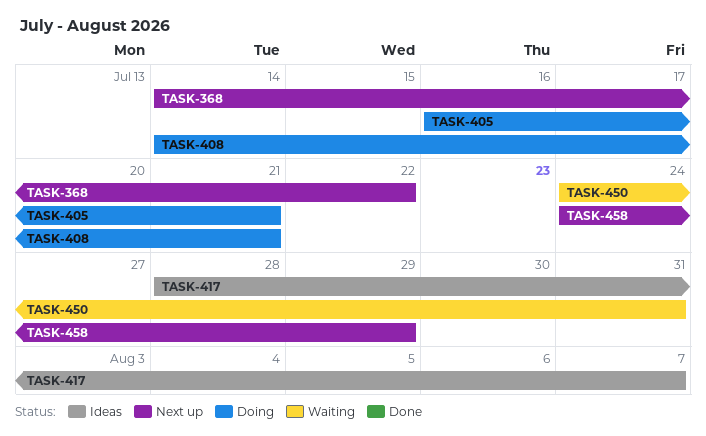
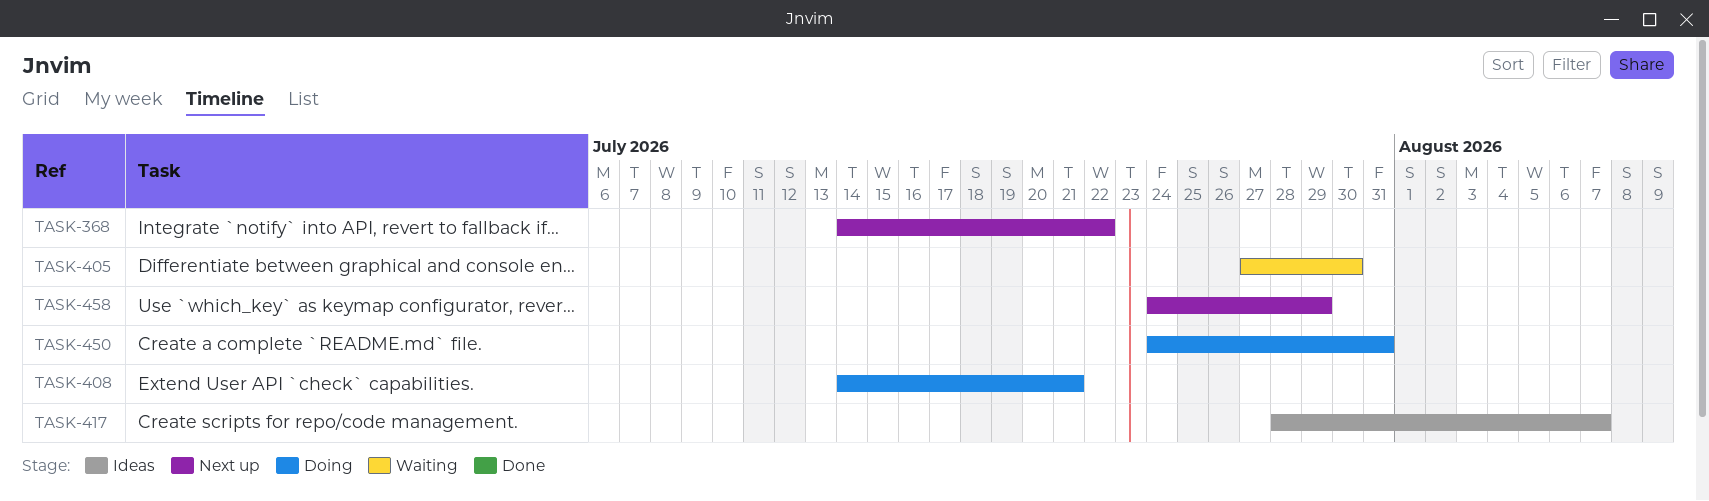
TASK-405, status: Doing -> Waiting
TASK-405, start: Jul 16 -> Jul 27
TASK-405, due: Jul 21 -> Jul 30
TASK-450, status: Waiting -> Doing

